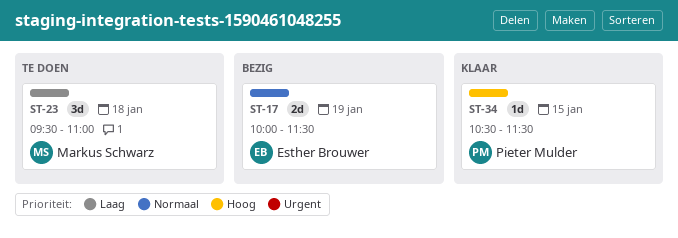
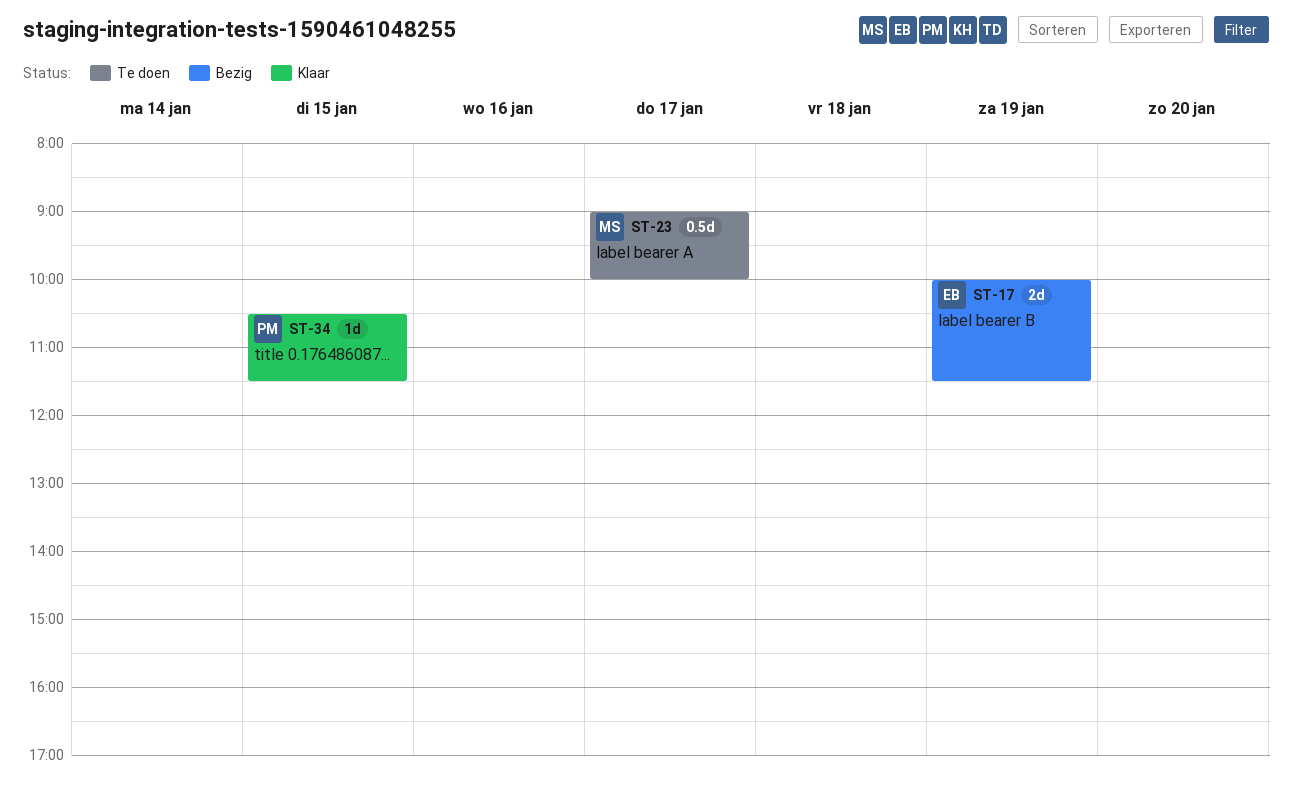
ST-23, estimate: 3d -> 0.5d
ST-23, day: Jan 18 -> Jan 17
ST-23, begins: 09:30 -> 09:00
ST-23, ends: 11:00 -> 10:00

